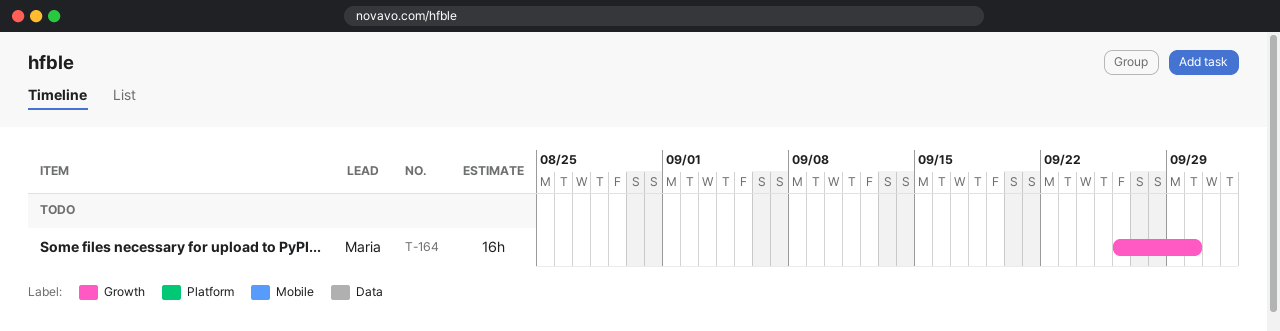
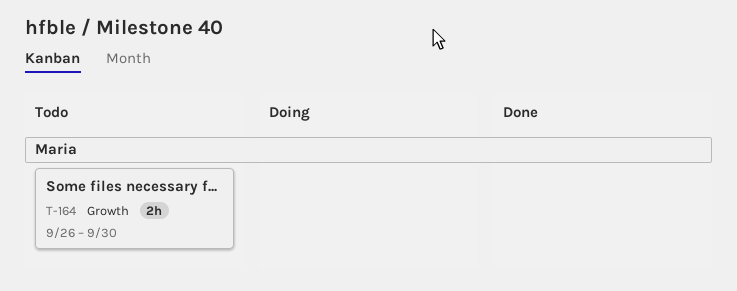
T-164, estimate: 16h -> 2h

